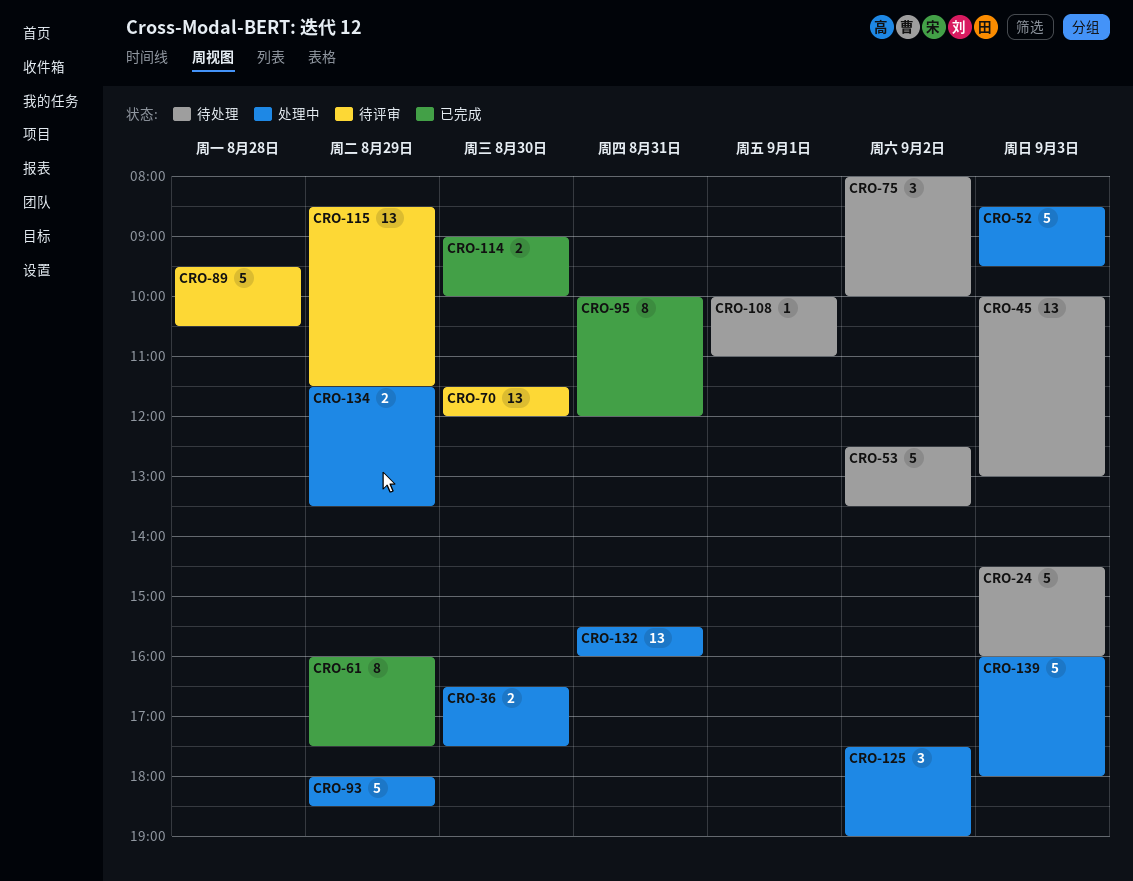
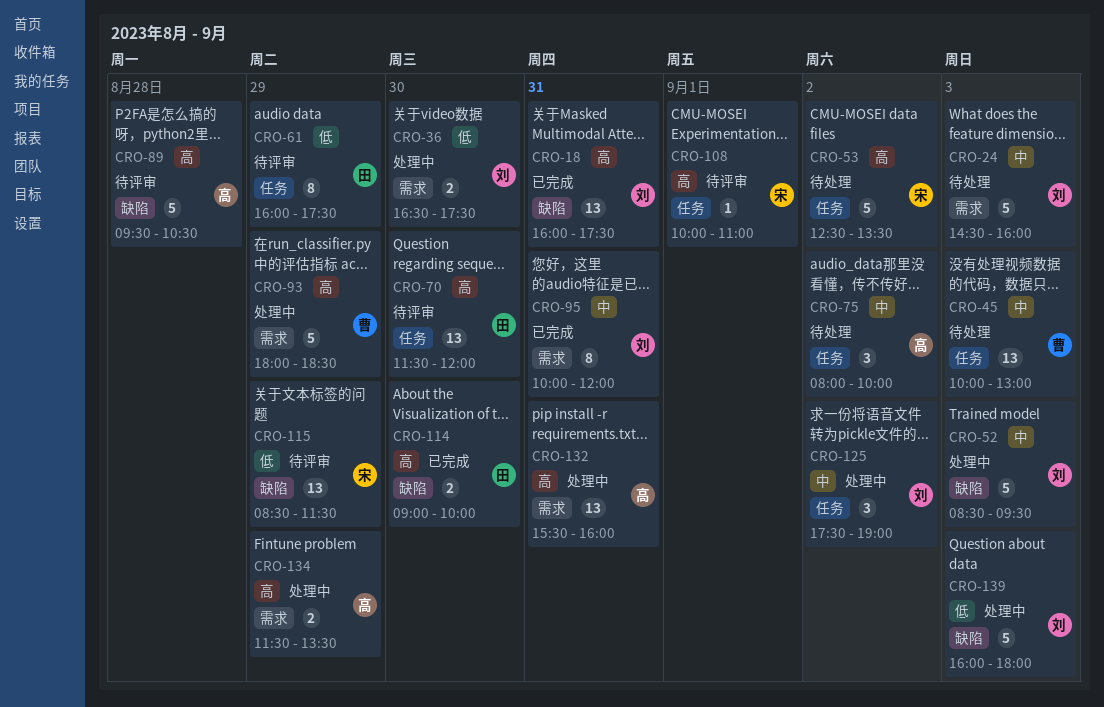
CRO-18: none -> present
CRO-61, status: 已完成 -> 待评审
CRO-108, status: 待处理 -> 待评审

